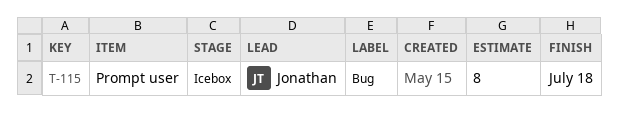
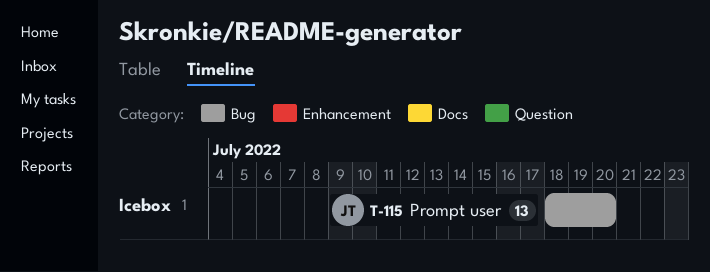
T-115, estimate: 8 -> 13
T-115, due: Jul 18 -> Jul 20

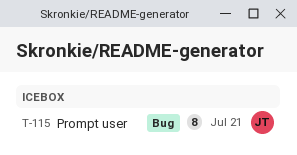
T-115, estimate: 13 -> 8
T-115, due: Jul 20 -> Jul 21

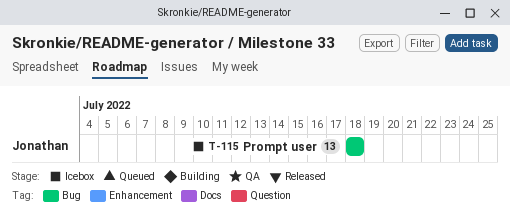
T-115, estimate: 8 -> 13
T-115, due: Jul 21 -> Jul 18

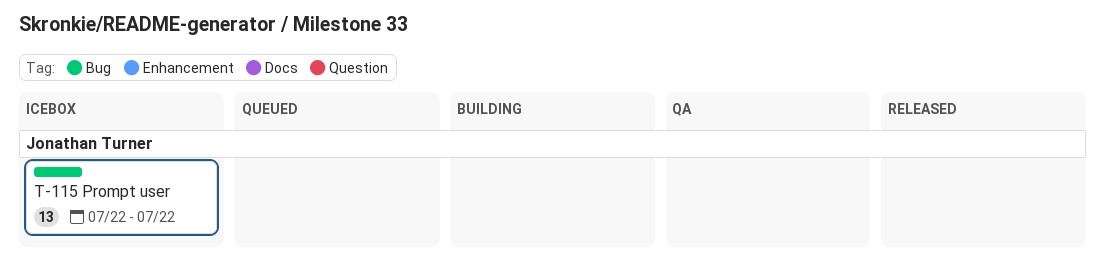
T-115, start: Jul 18 -> Jul 22
T-115, due: Jul 18 -> Jul 22

